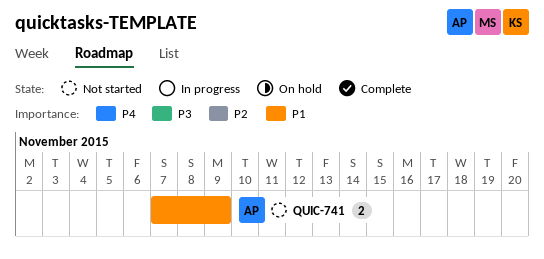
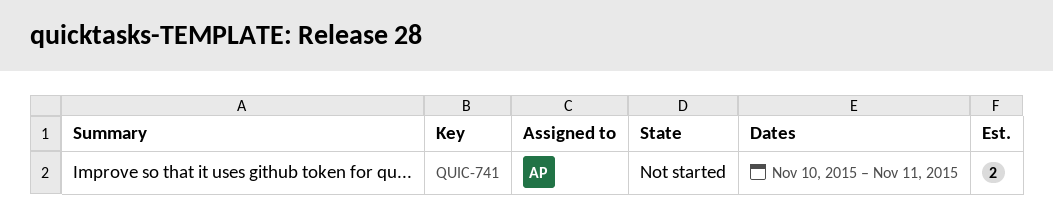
QUIC-741, start: Nov 7 -> Nov 10
QUIC-741, due: Nov 9 -> Nov 11

